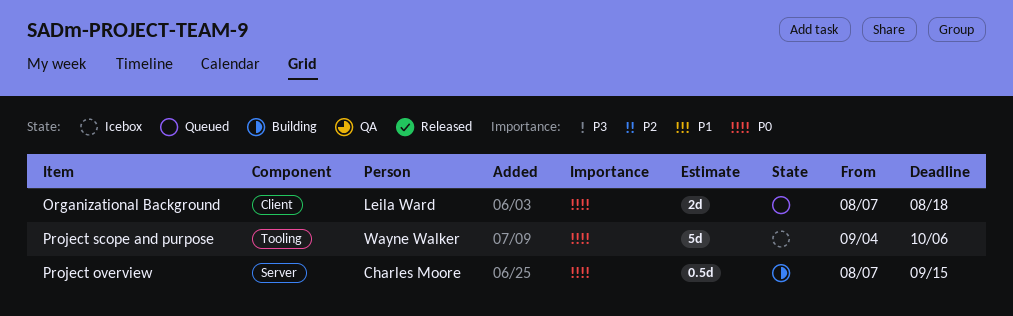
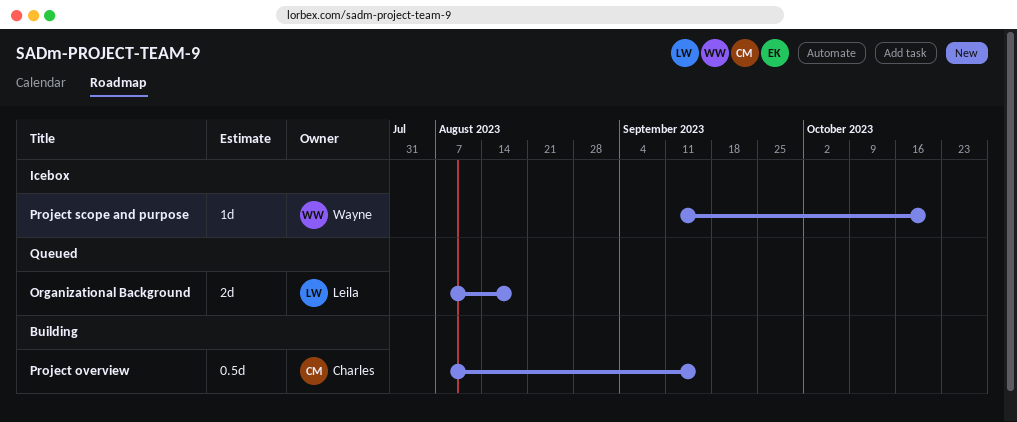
Project scope and purpose, estimate: 5d -> 1d
Project scope and purpose, start: Sep 4 -> Sep 11
Project scope and purpose, due: Oct 6 -> Oct 20

